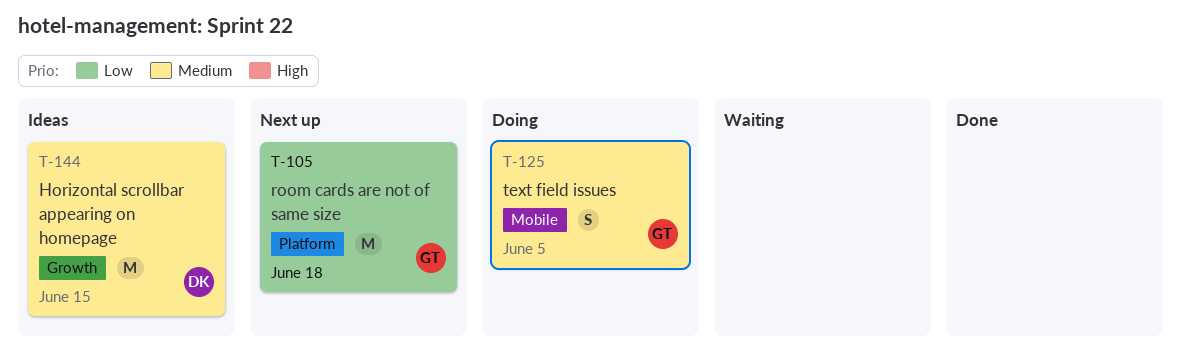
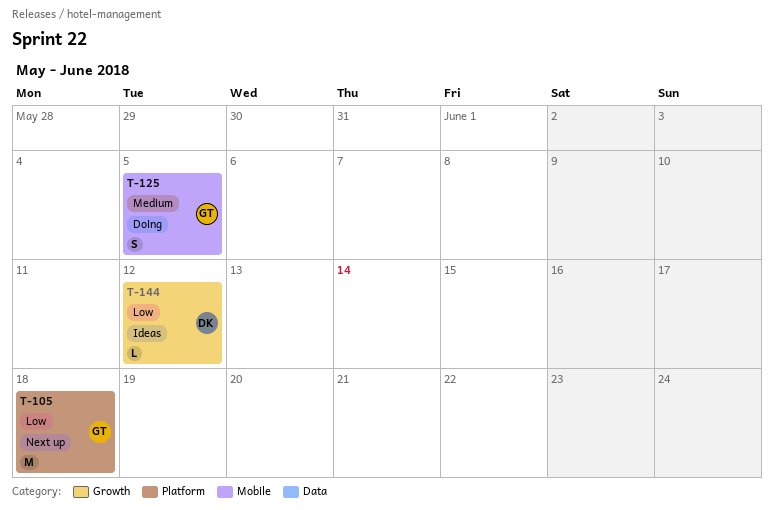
T-144, priority: Medium -> Low
T-144, estimate: M -> L
T-144, due: Jun 15 -> Jun 12

